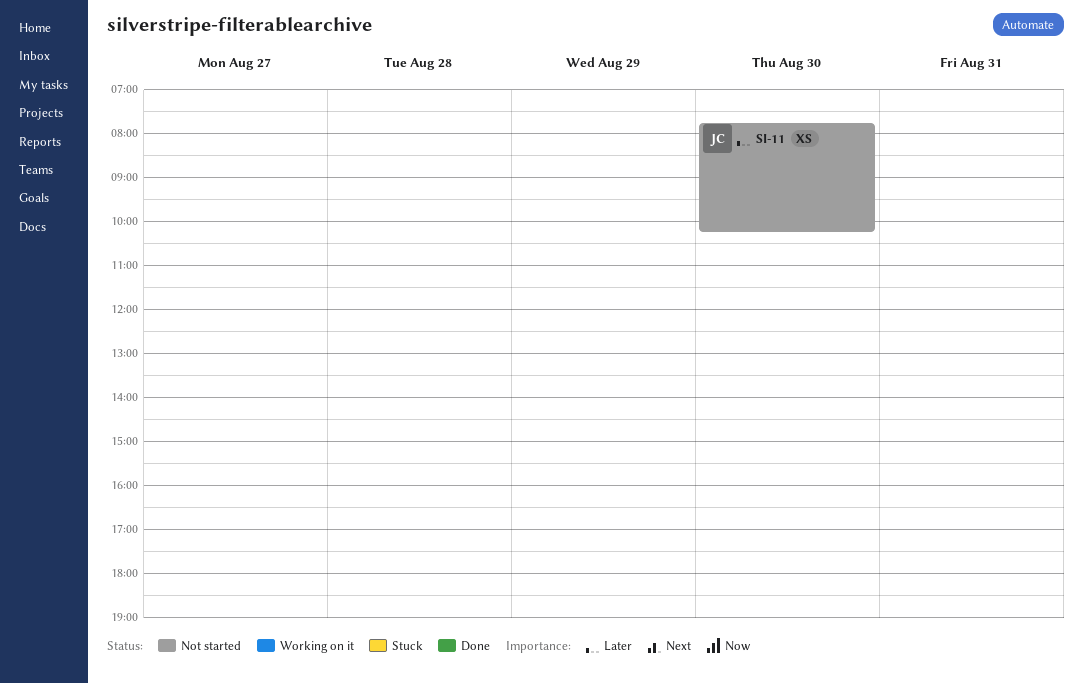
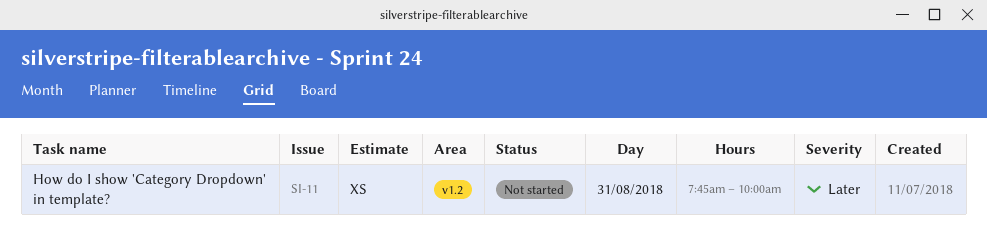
SI-11, day: Aug 30 -> Aug 31
SI-11, ends: 10:15 -> 10:00

